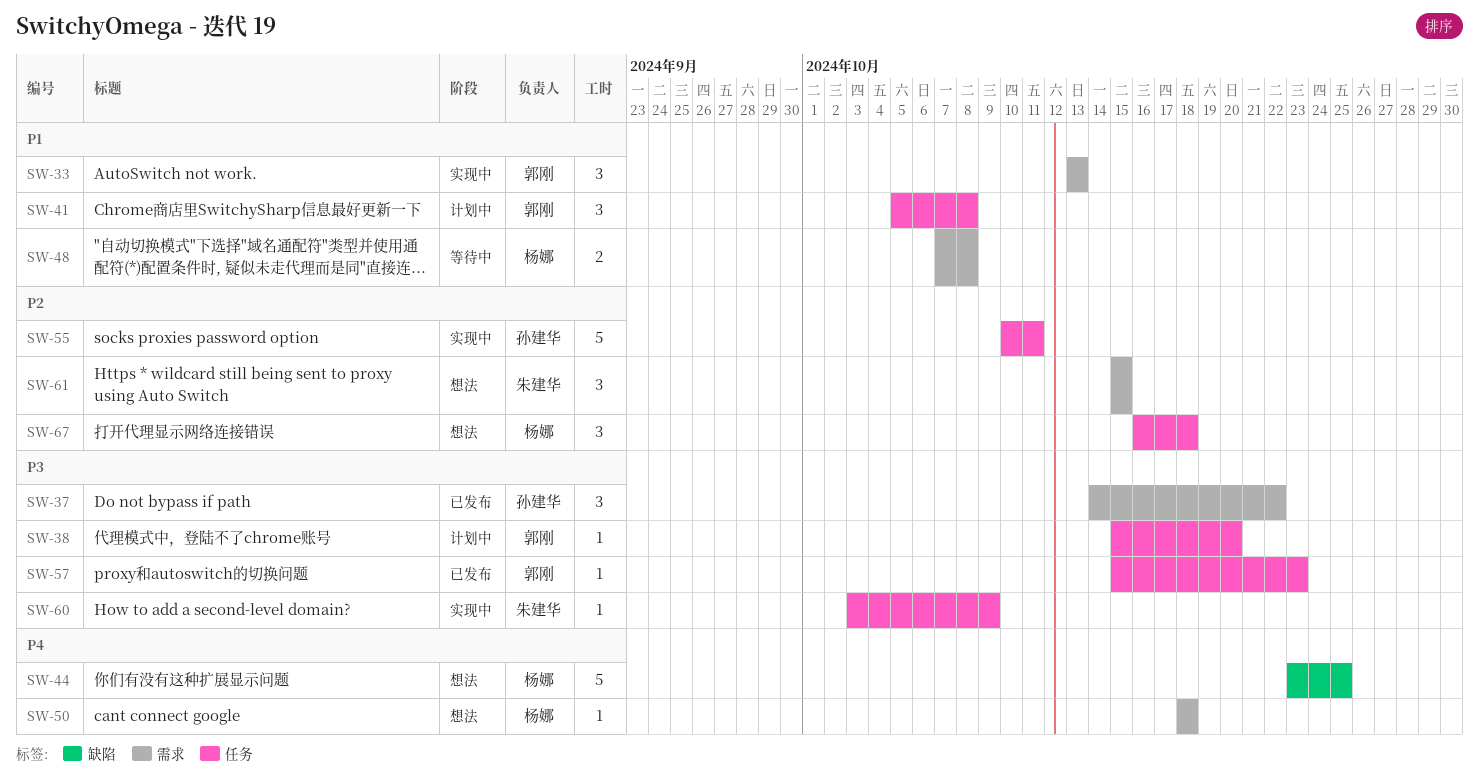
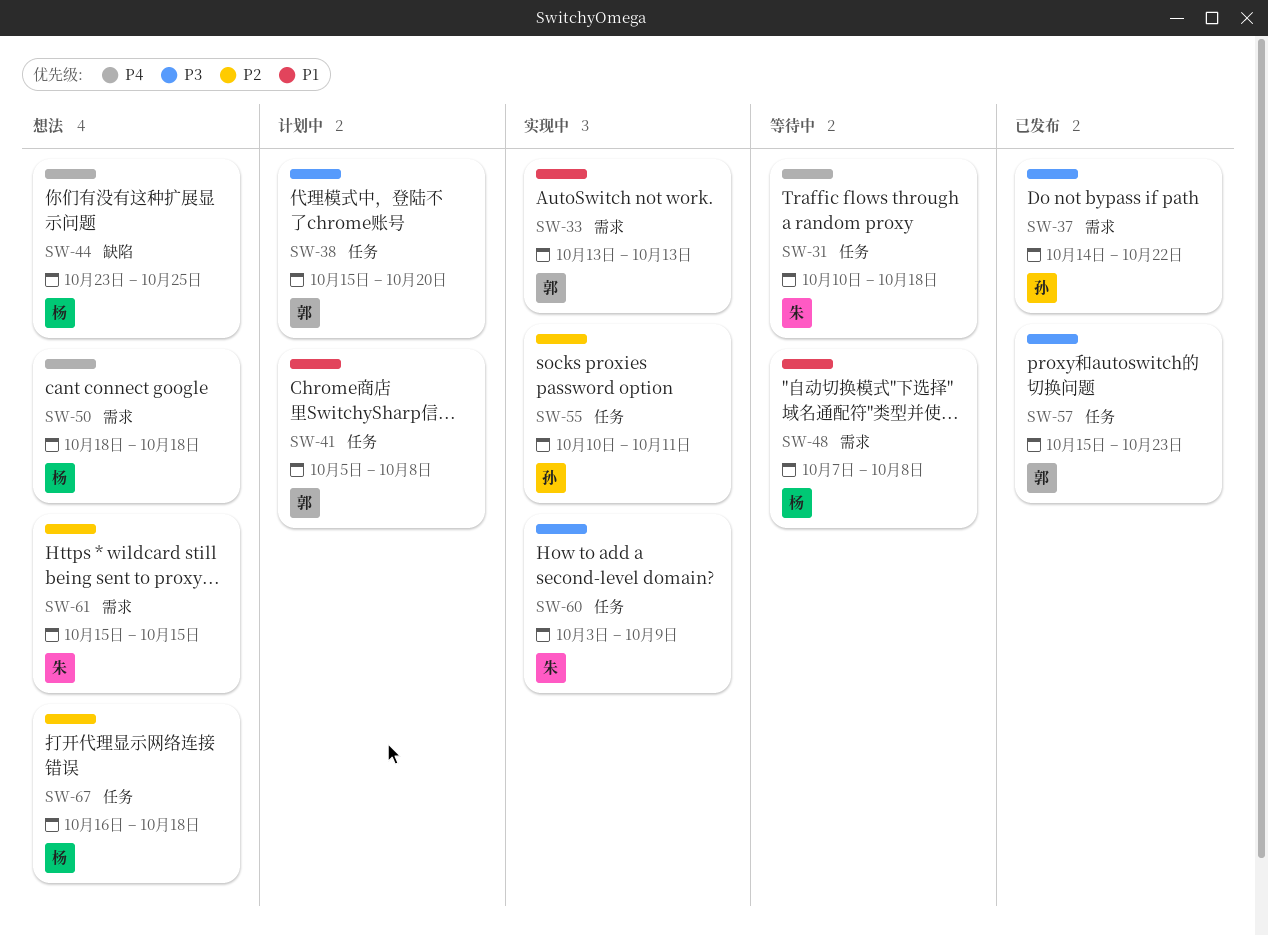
SW-31: none -> present

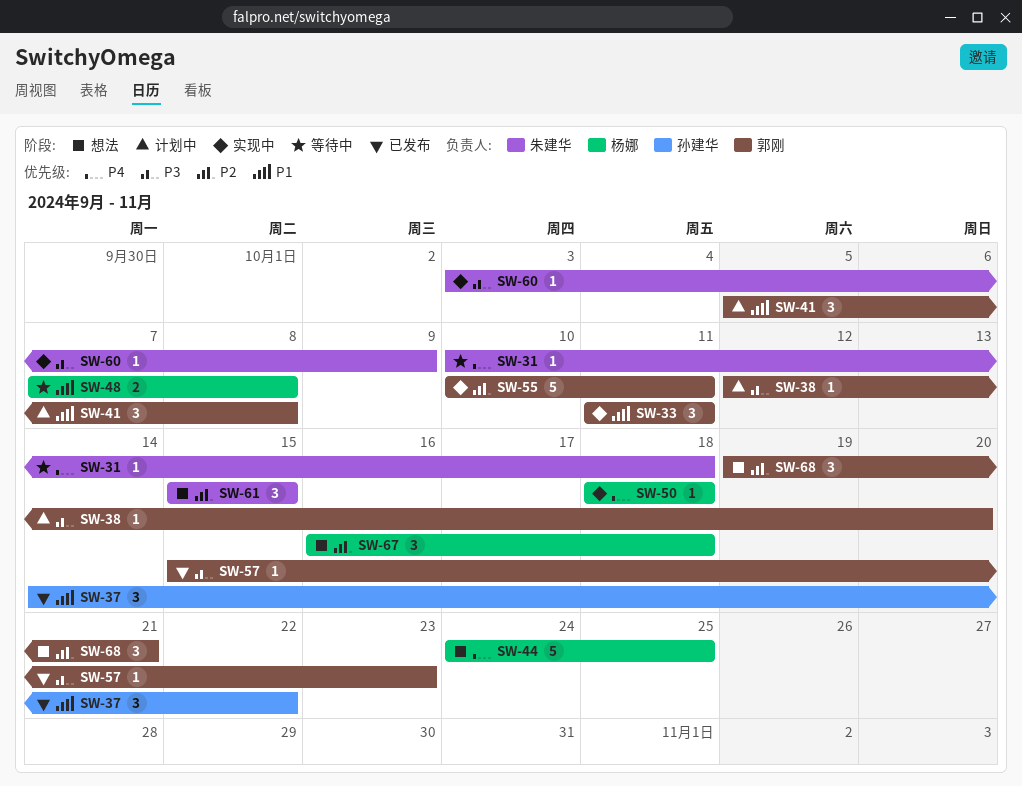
SW-33, start: Oct 13 -> Oct 11
SW-33, due: Oct 13 -> Oct 11
SW-37, priority: P3 -> P1
SW-38, start: Oct 15 -> Oct 12
SW-44, start: Oct 23 -> Oct 24
SW-50, status: 想法 -> 实现中
SW-55, owner: 孙建华 -> 郭刚
SW-68: none -> present

